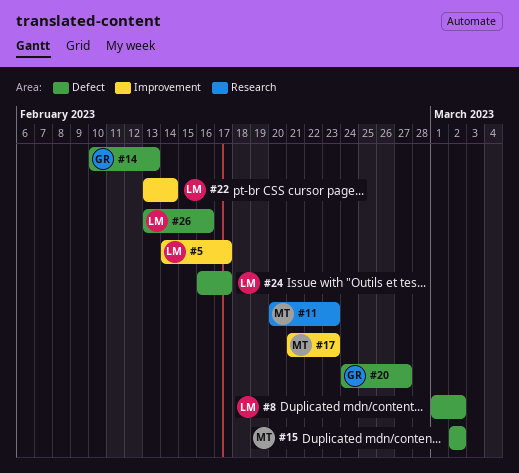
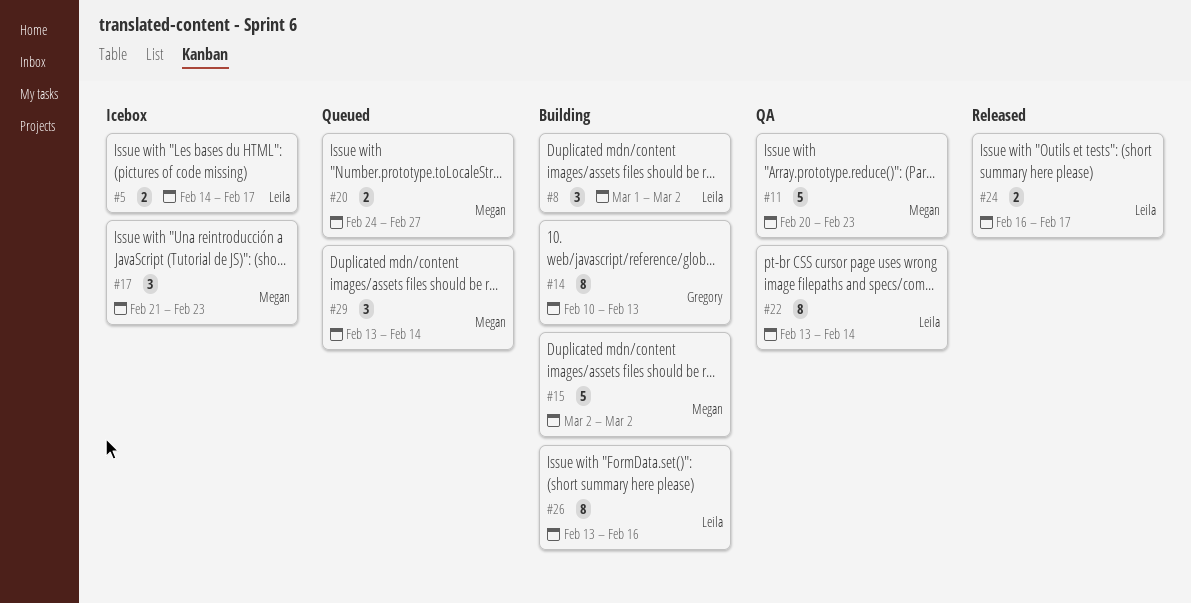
#20, owner: Gregory -> Megan
#29: none -> present

